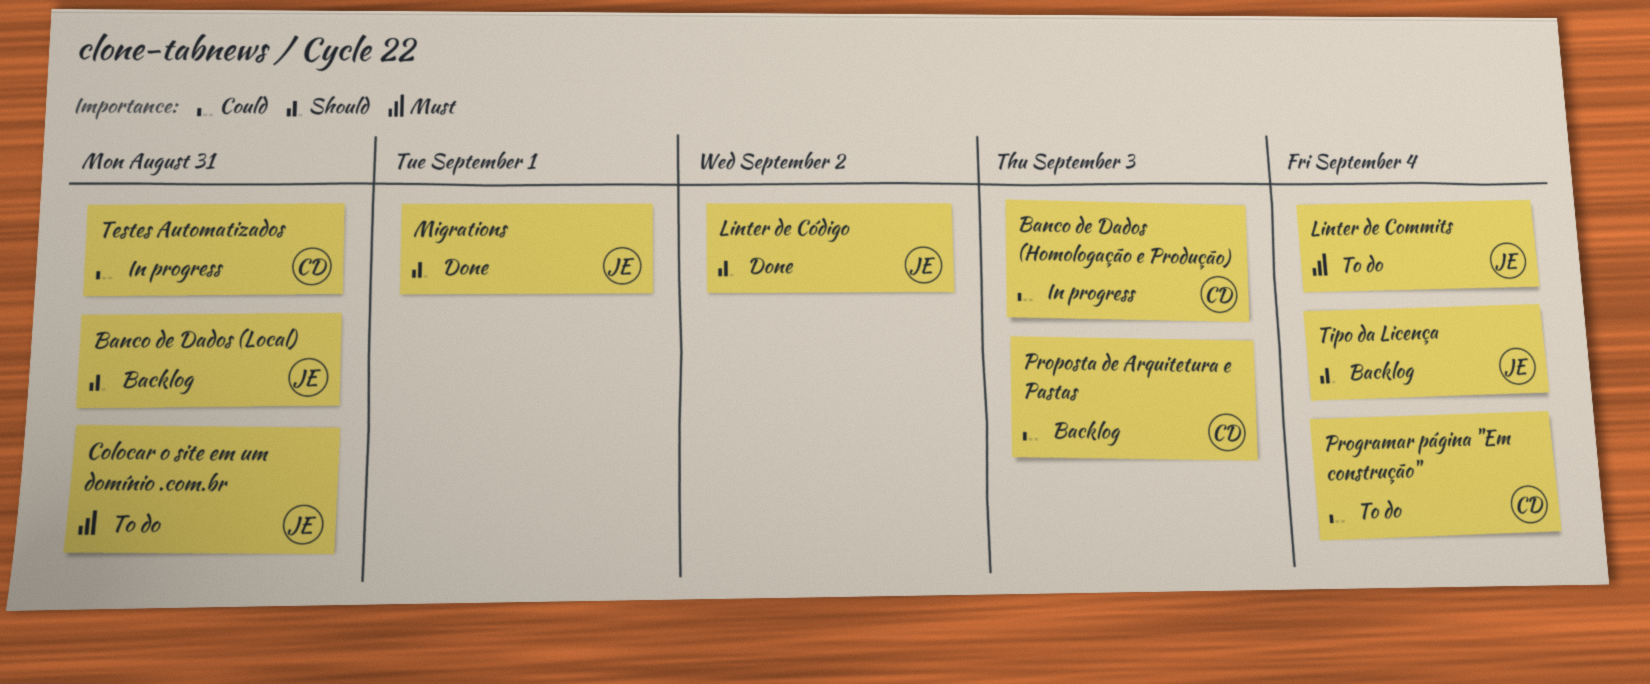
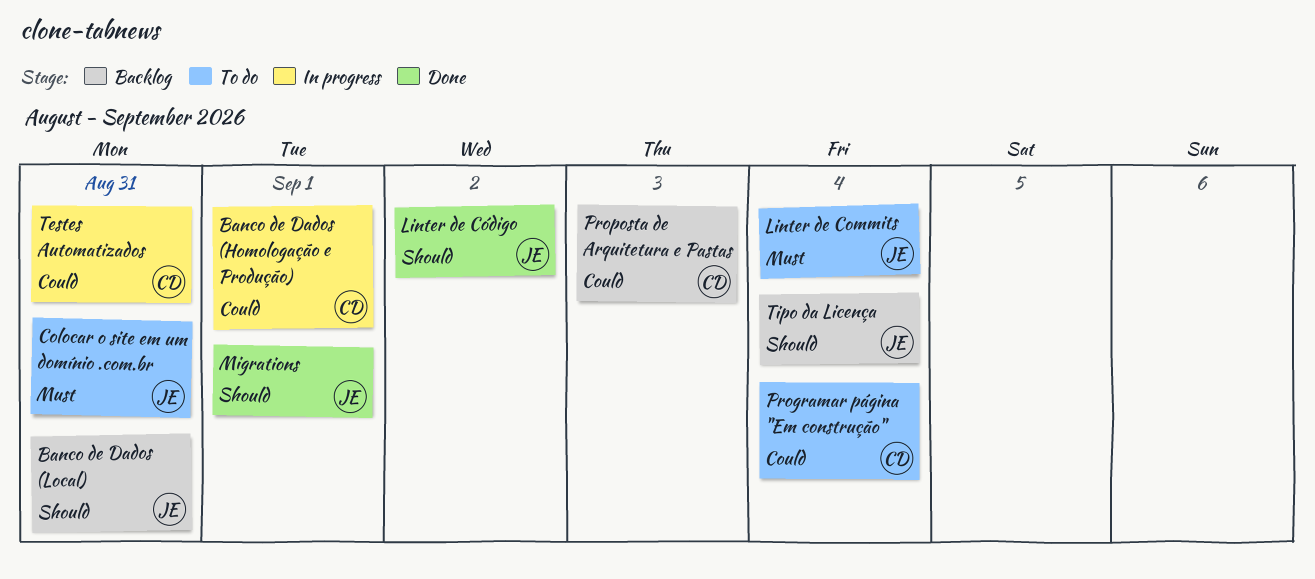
Banco de Dados (Homologação e Produção), due: Sep 3 -> Sep 1

